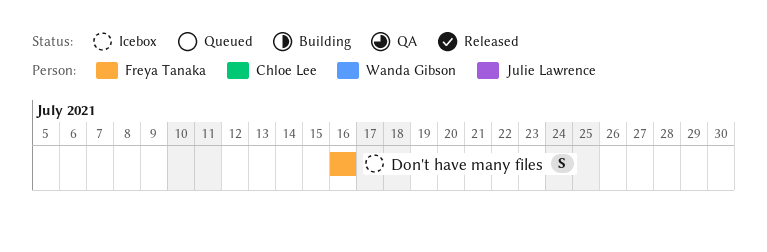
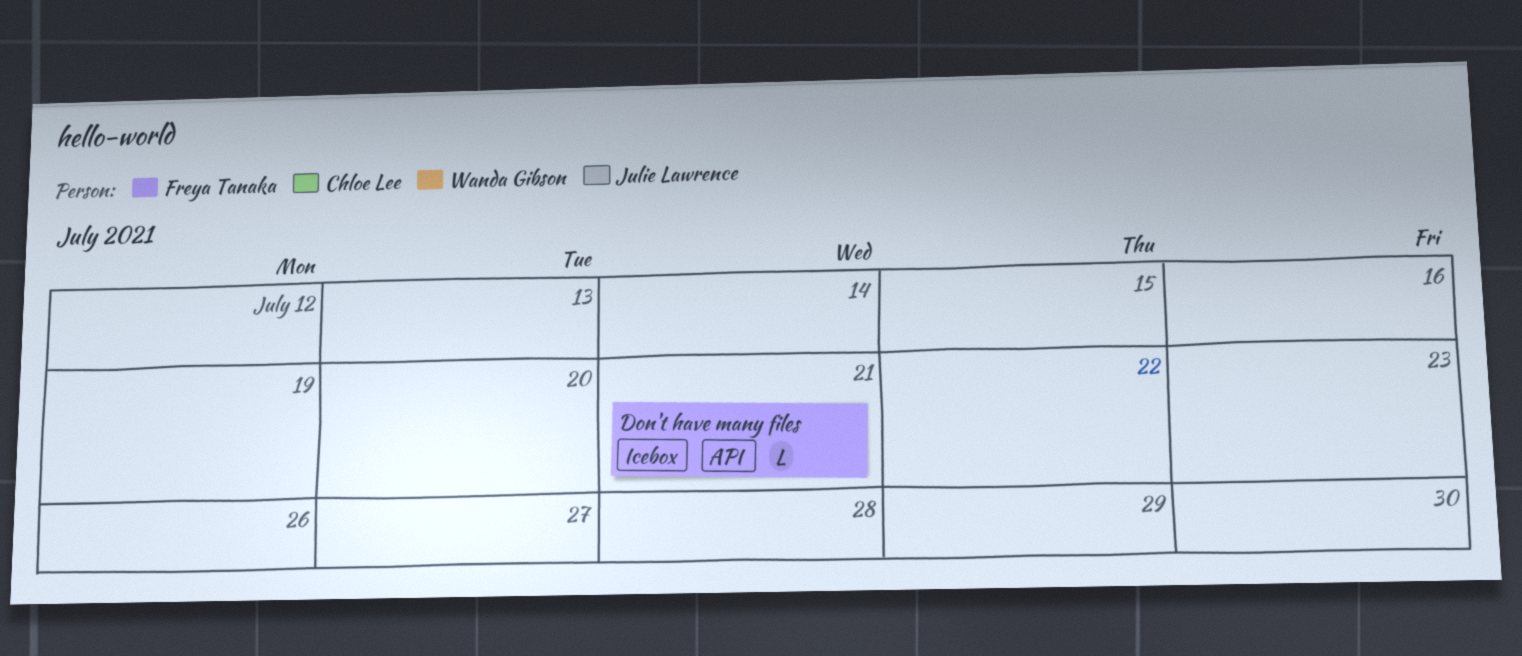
Don't have many files, estimate: S -> L
Don't have many files, due: Jul 16 -> Jul 21

